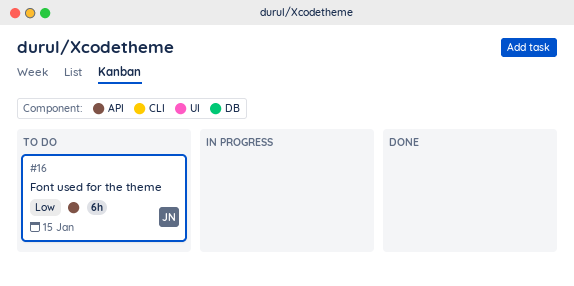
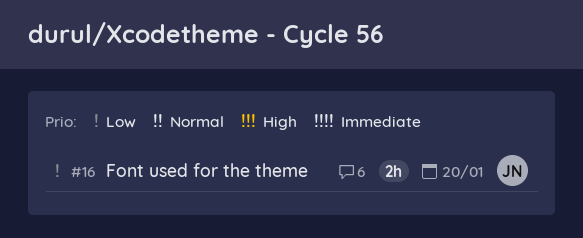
#16, estimate: 6h -> 2h
#16, due: Jan 15 -> Jan 20

